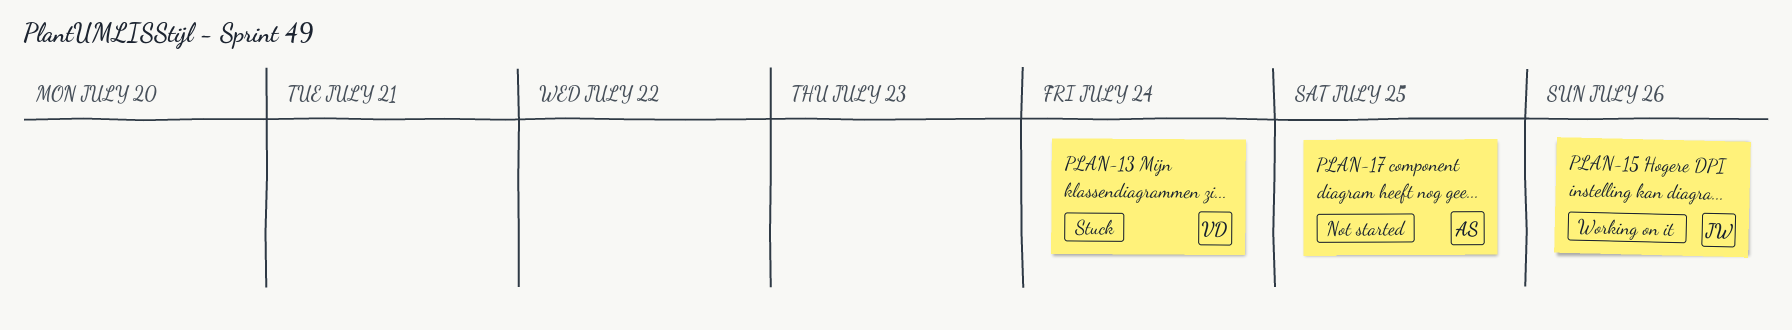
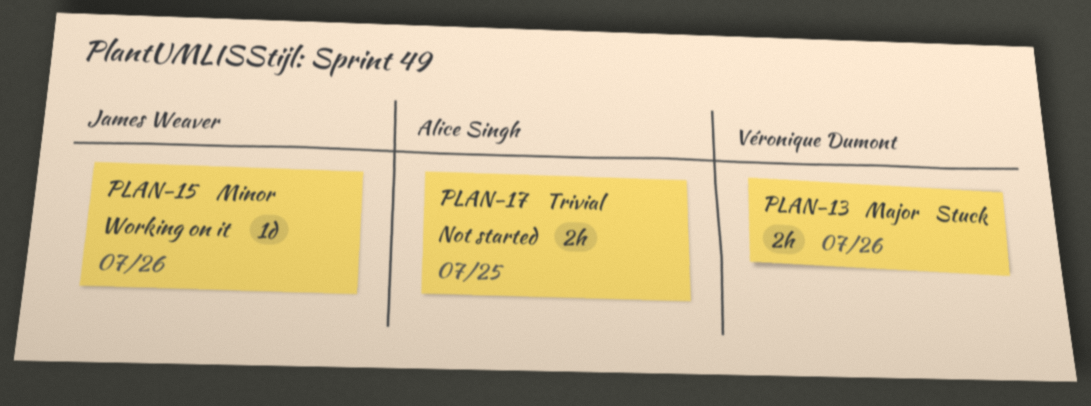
PLAN-13, due: Jul 24 -> Jul 26

